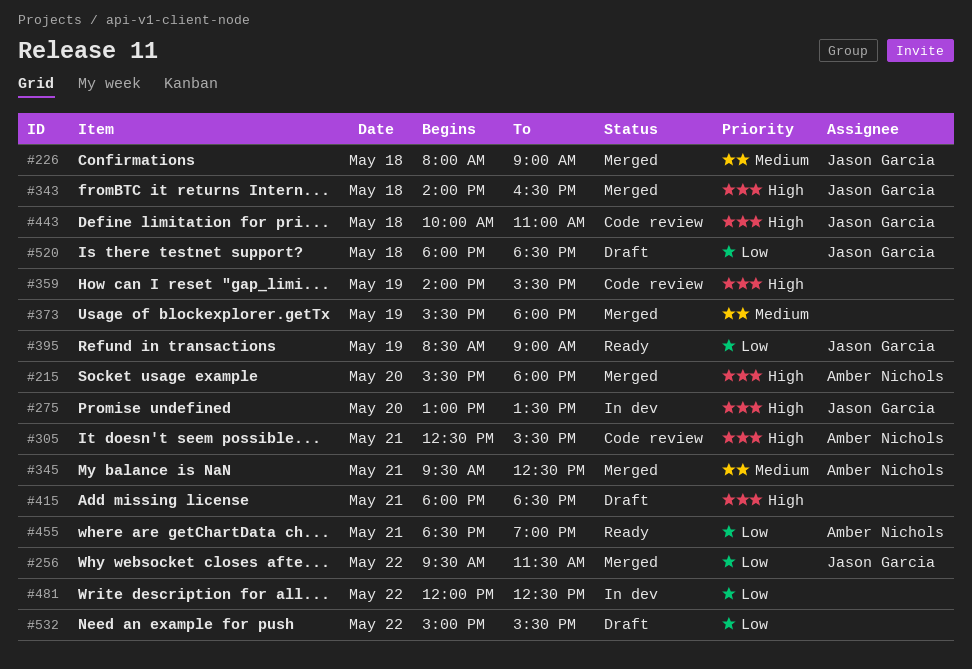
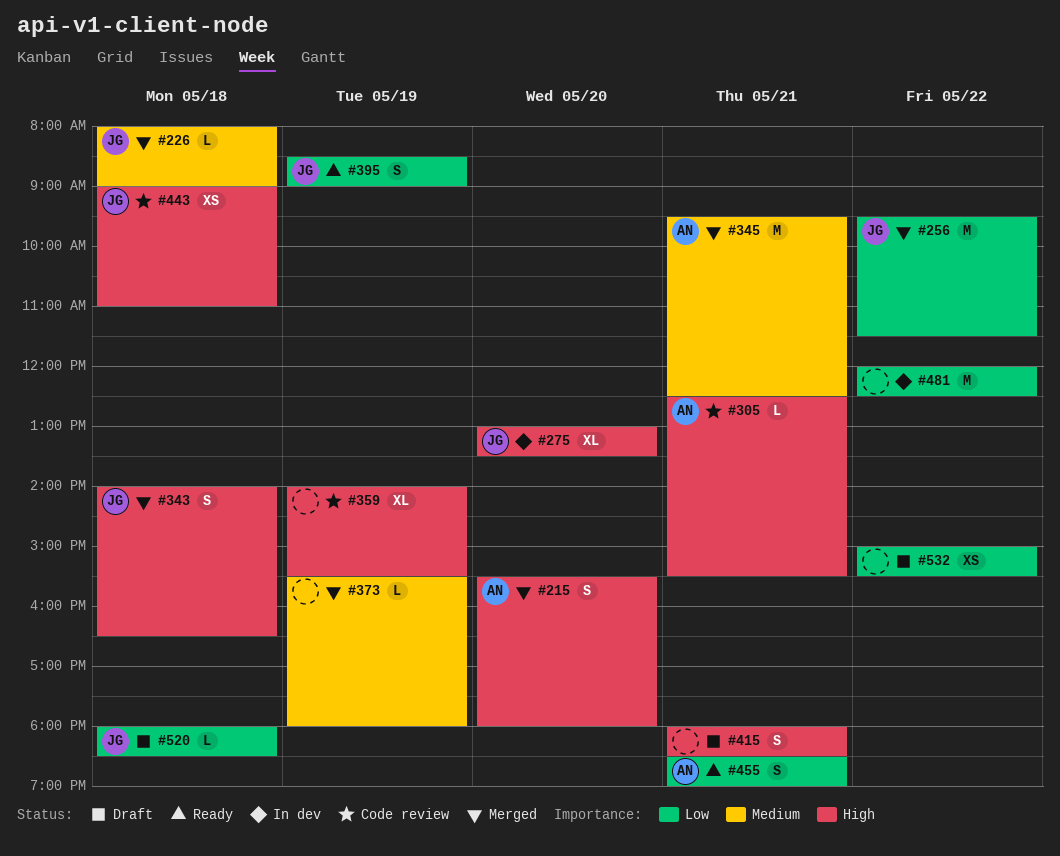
#443, begins: 10:00 -> 09:00

